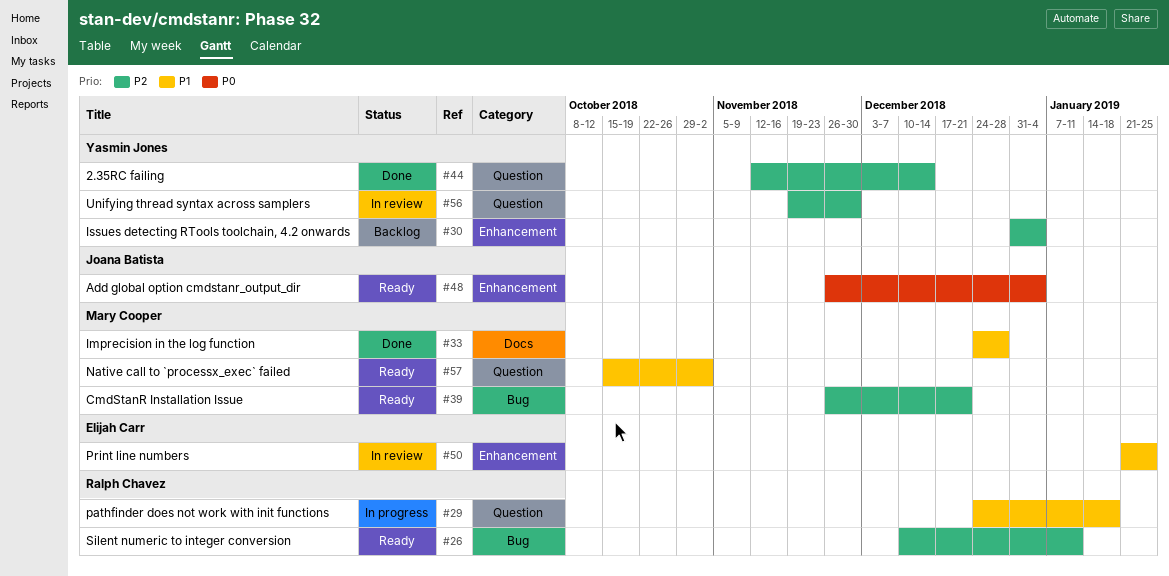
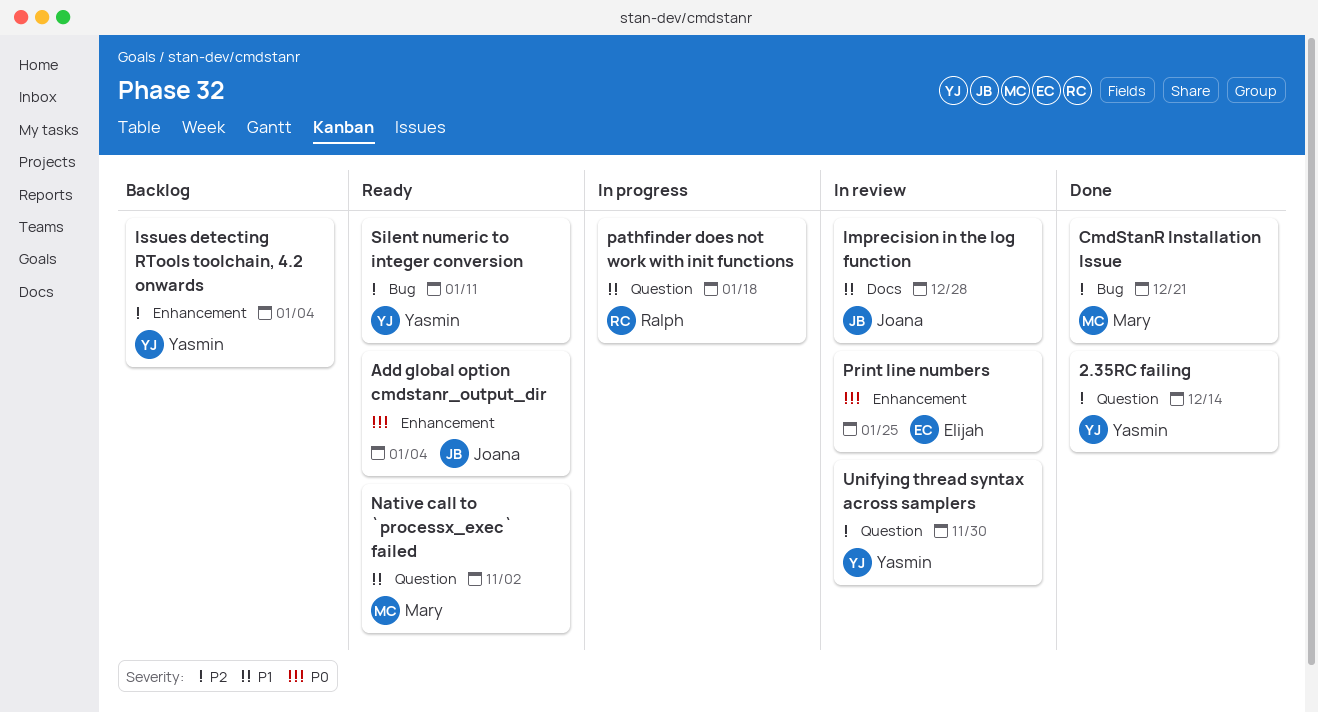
CmdStanR Installation Issue, status: Ready -> Done
Imprecision in the log function, status: Done -> In review
Imprecision in the log function, owner: Mary Cooper -> Joana Batista
Print line numbers, priority: P1 -> P0
Silent numeric to integer conversion, owner: Ralph Chavez -> Yasmin Jones

